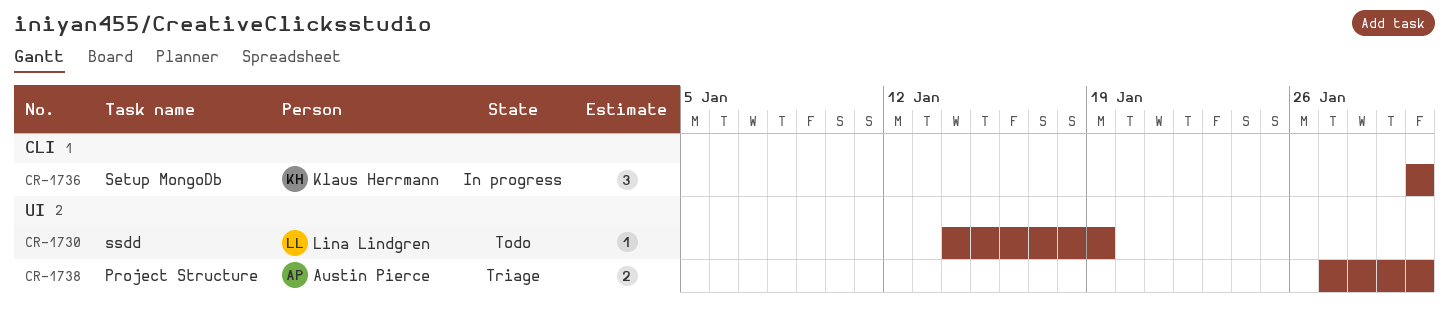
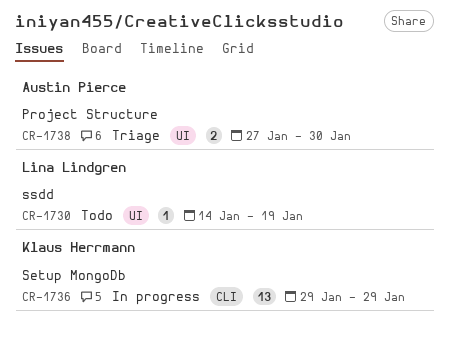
CR-1736, estimate: 3 -> 13
CR-1736, start: Jan 30 -> Jan 29
CR-1736, due: Jan 30 -> Jan 29

